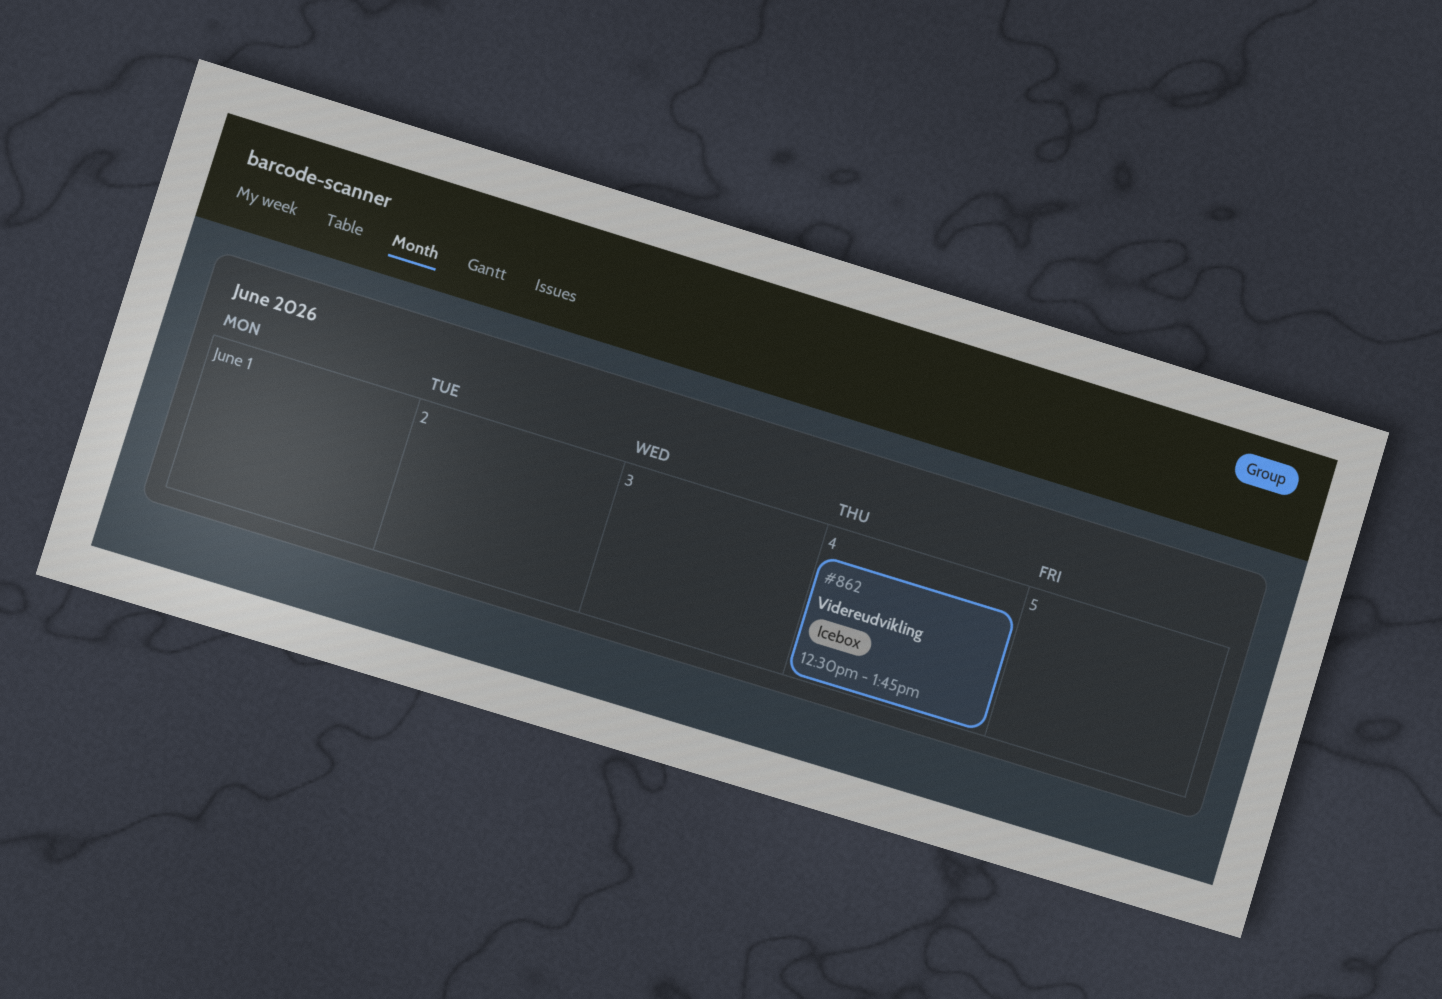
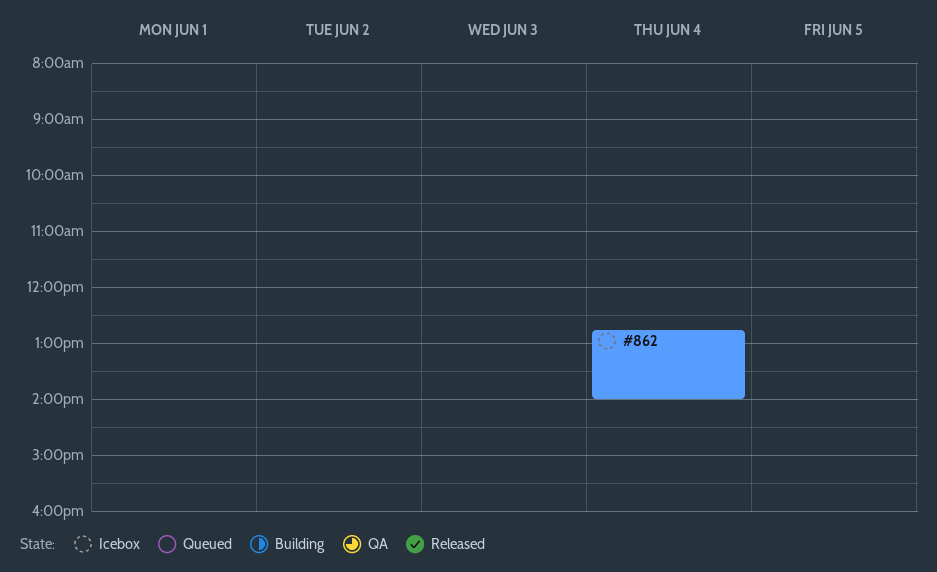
#862, begins: 12:30 -> 12:45
#862, ends: 13:45 -> 14:00

